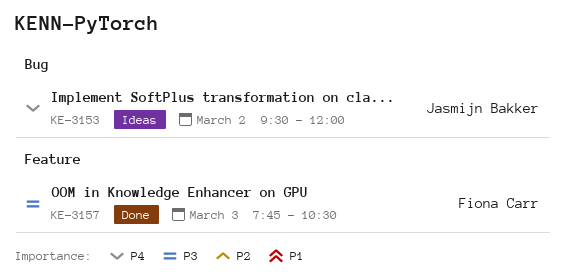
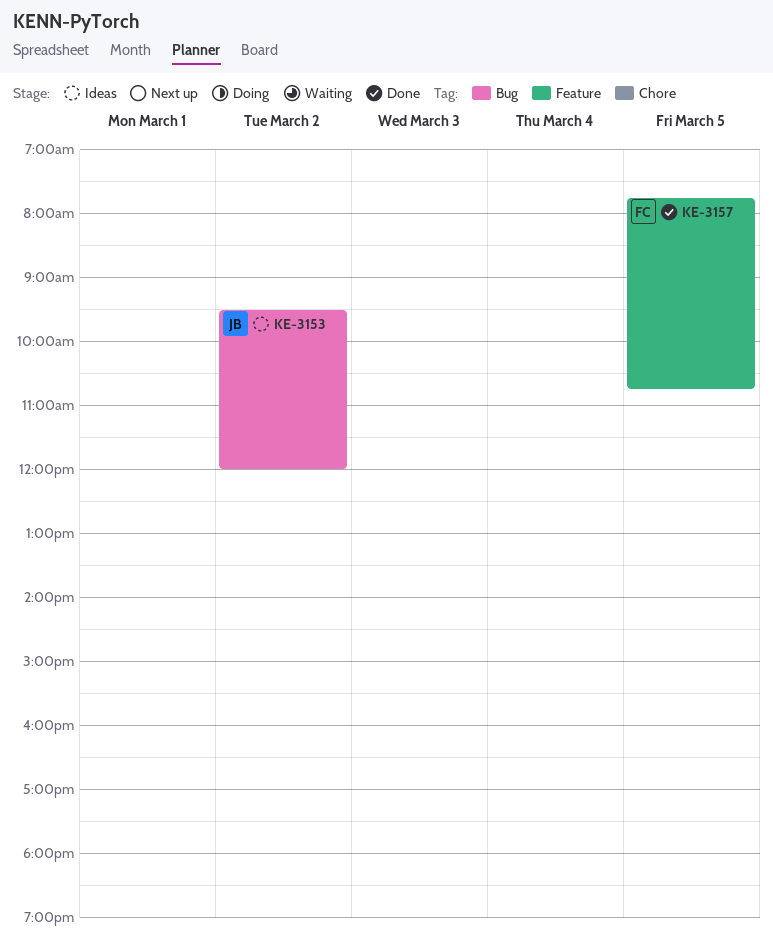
KE-3157, day: Mar 3 -> Mar 5
KE-3157, ends: 10:30 -> 10:45

